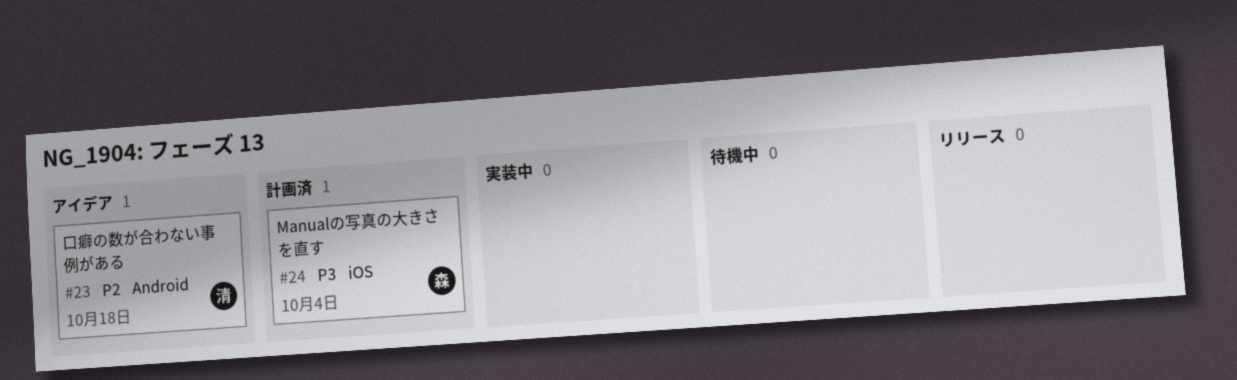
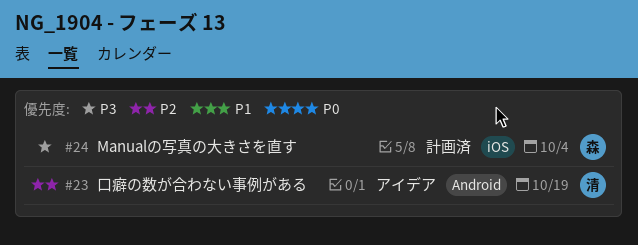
#23, due: Oct 18 -> Oct 19

